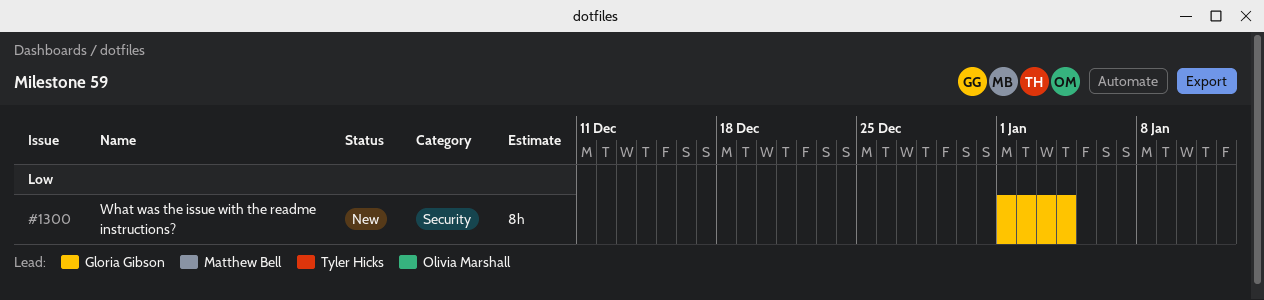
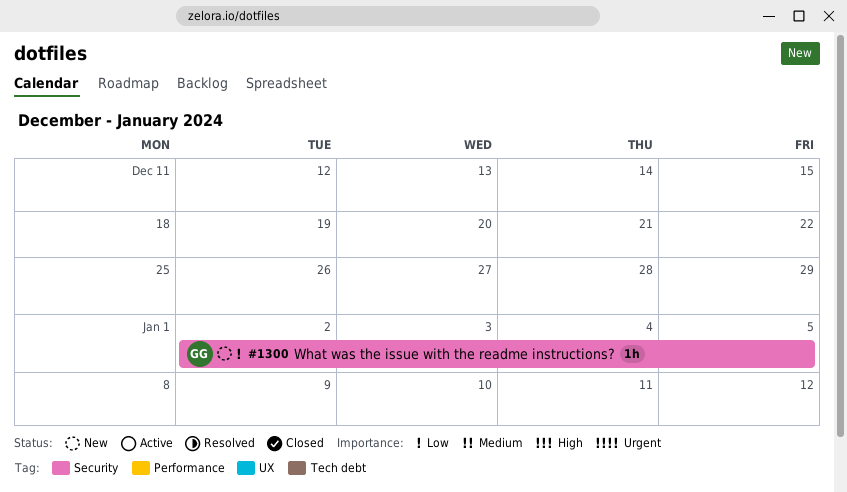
#1300, estimate: 8h -> 1h
#1300, start: Jan 1 -> Jan 2
#1300, due: Jan 4 -> Jan 5

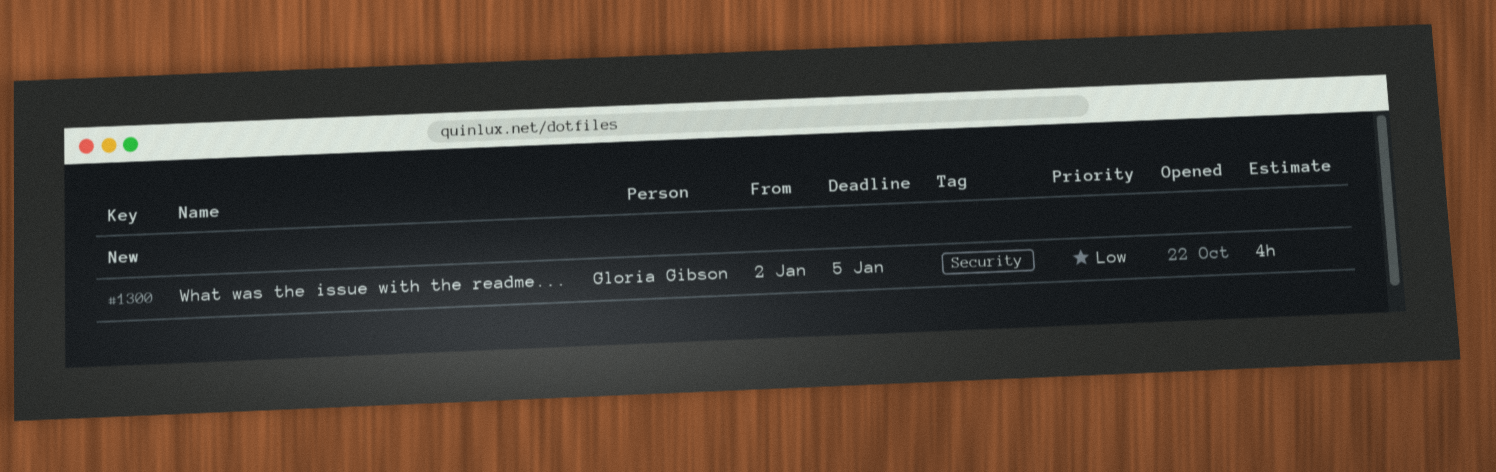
#1300, estimate: 1h -> 4h

